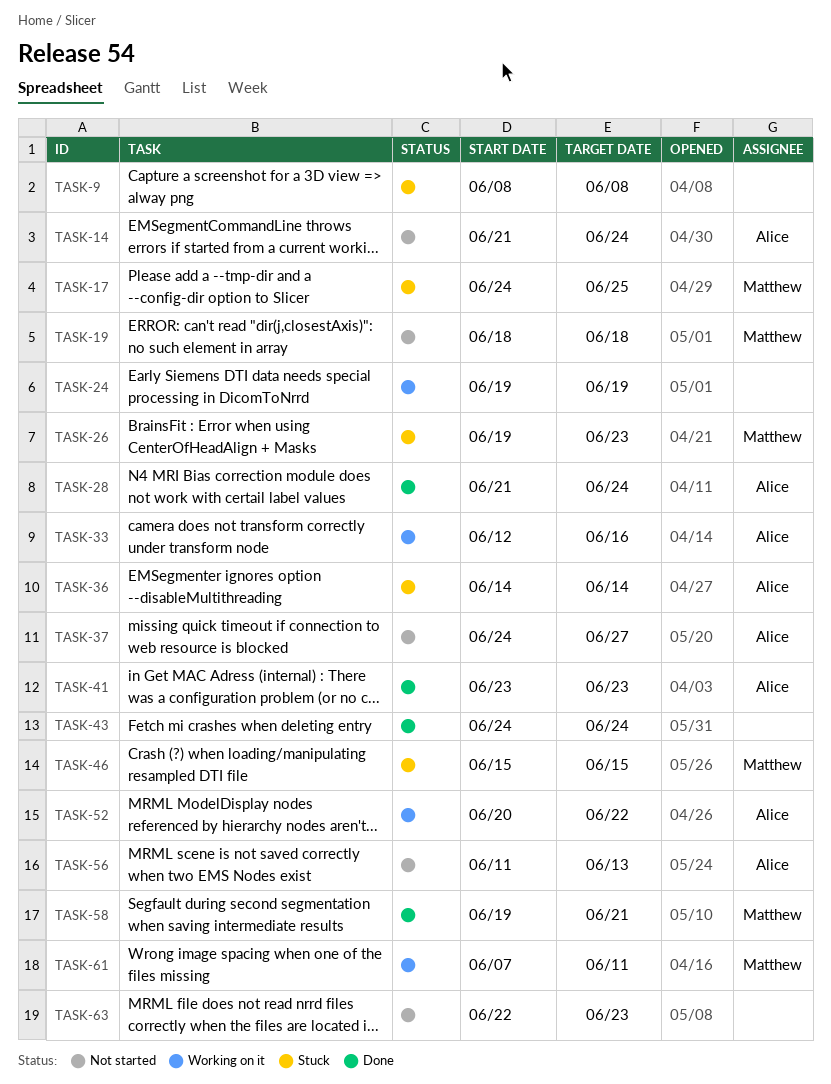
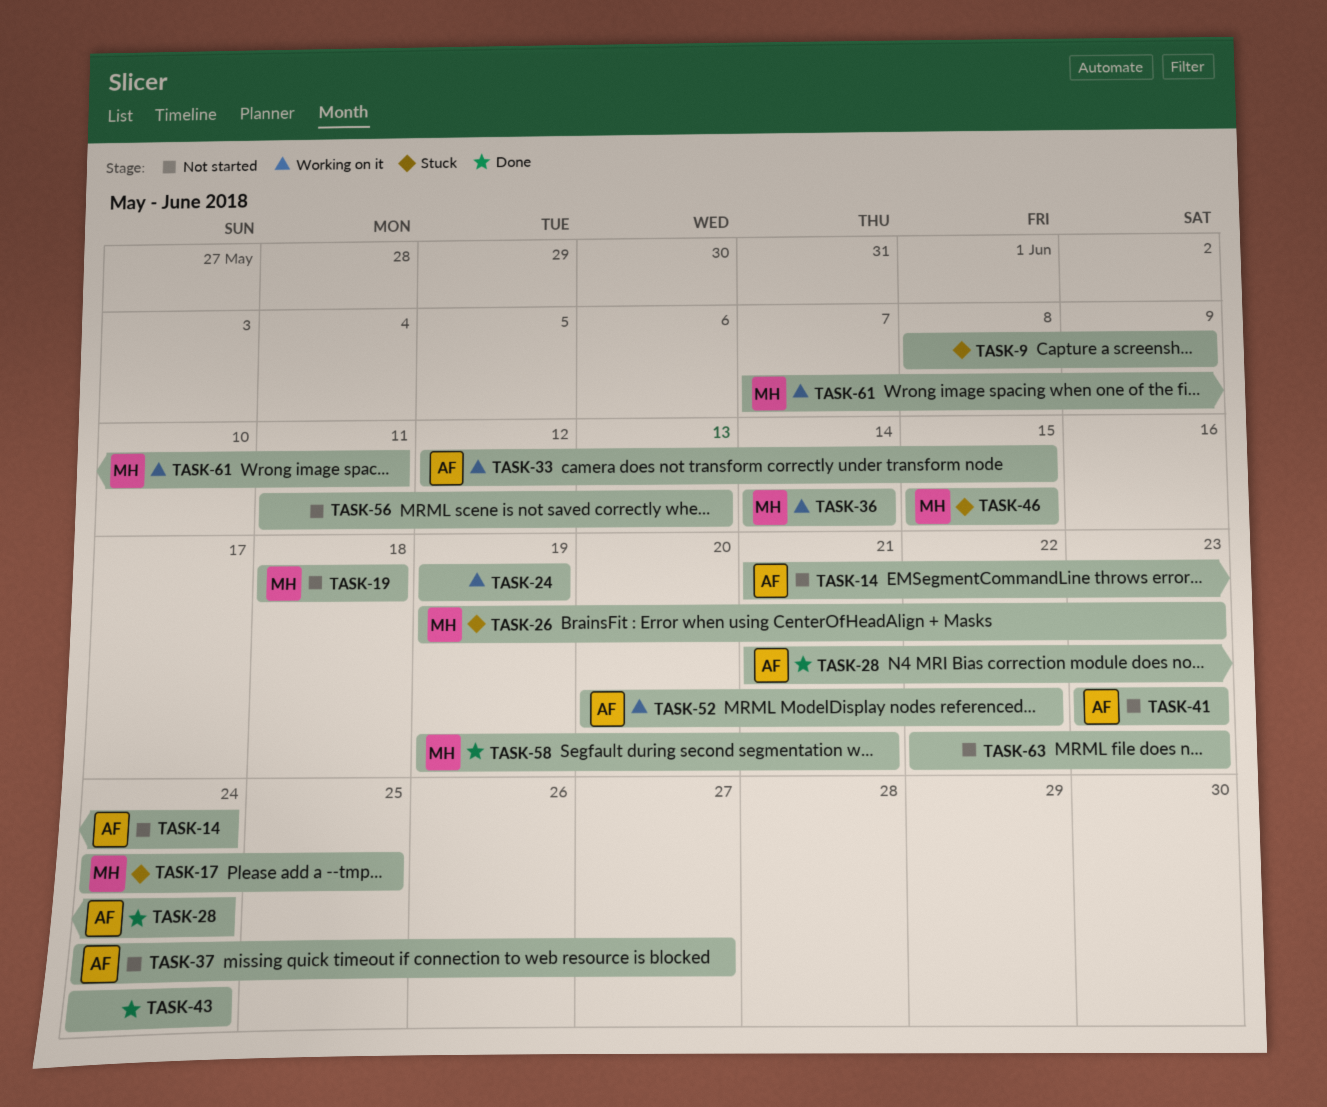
TASK-9, due: Jun 8 -> Jun 9
TASK-33, due: Jun 16 -> Jun 15
TASK-36, status: Stuck -> Working on it
TASK-36, owner: Alice -> Matthew
TASK-41, status: Done -> Not started
TASK-56, owner: Alice -> none

